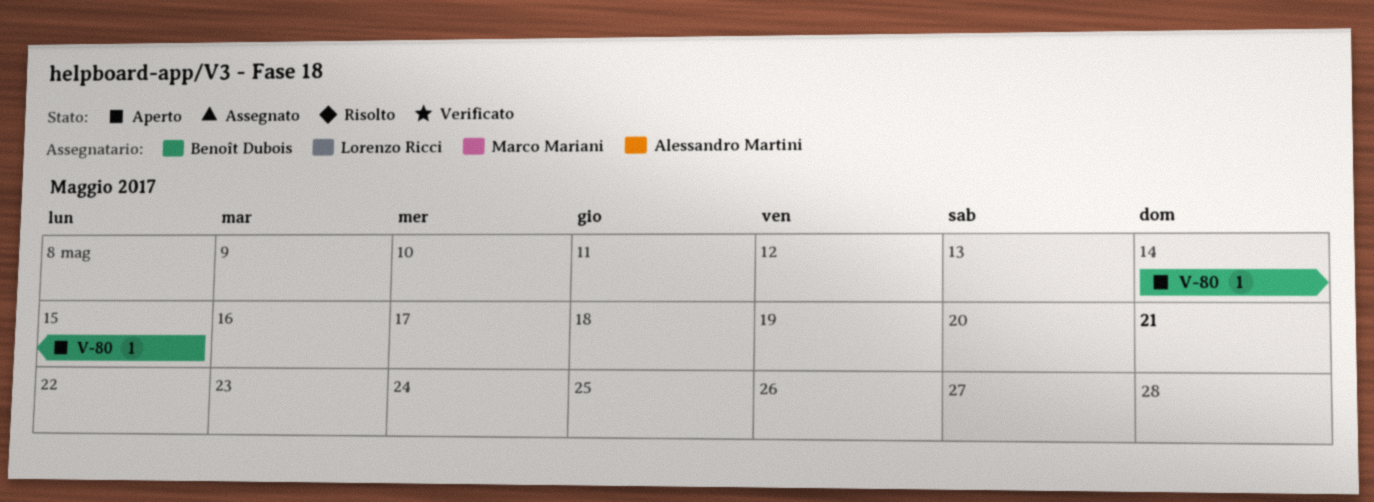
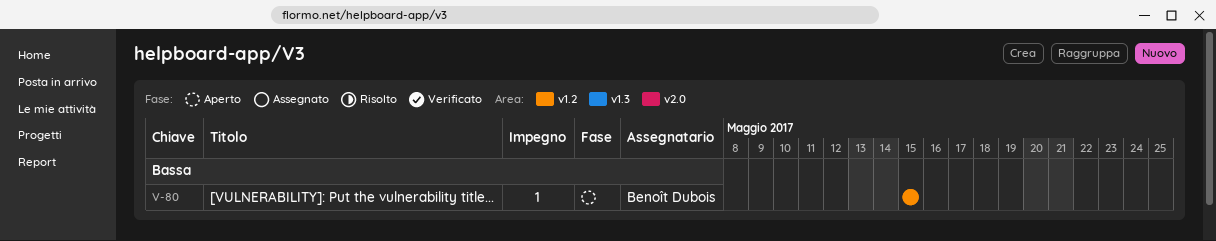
V-80, start: May 14 -> May 15

